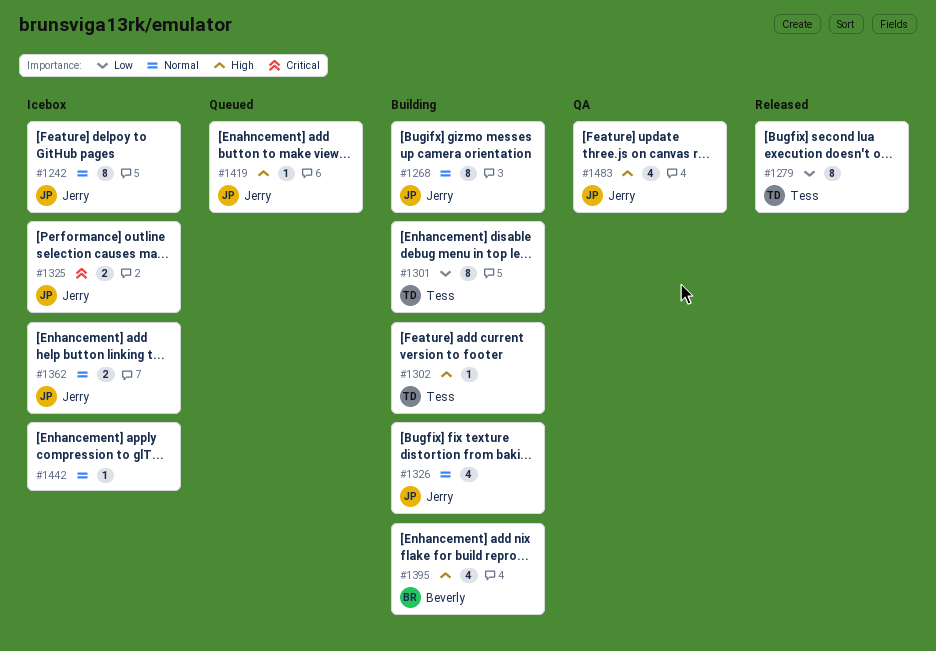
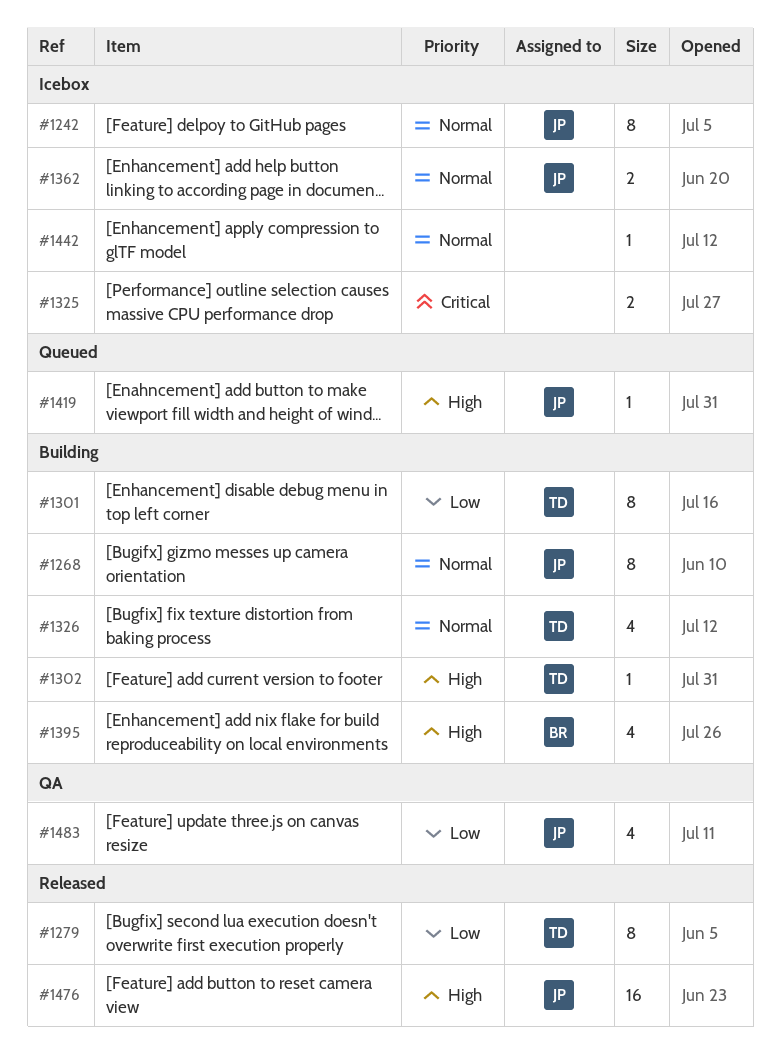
#1325, owner: Jerry -> none
#1326, owner: Jerry -> Tess
#1476: none -> present
#1483, priority: High -> Low

